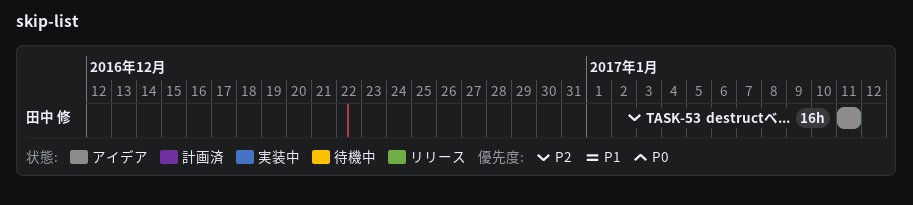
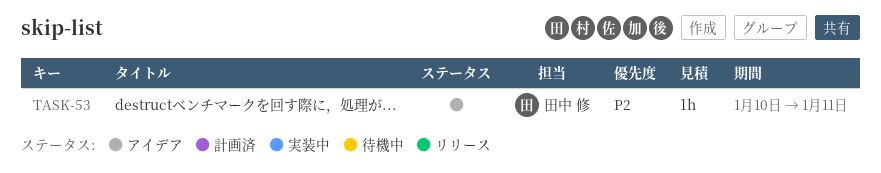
TASK-53, estimate: 16h -> 1h
TASK-53, start: Jan 11 -> Jan 10

